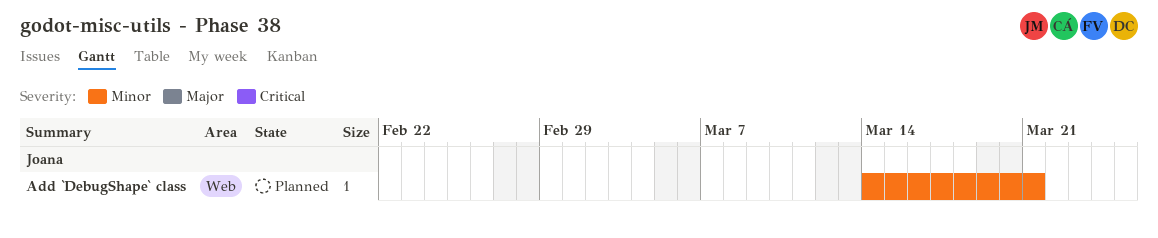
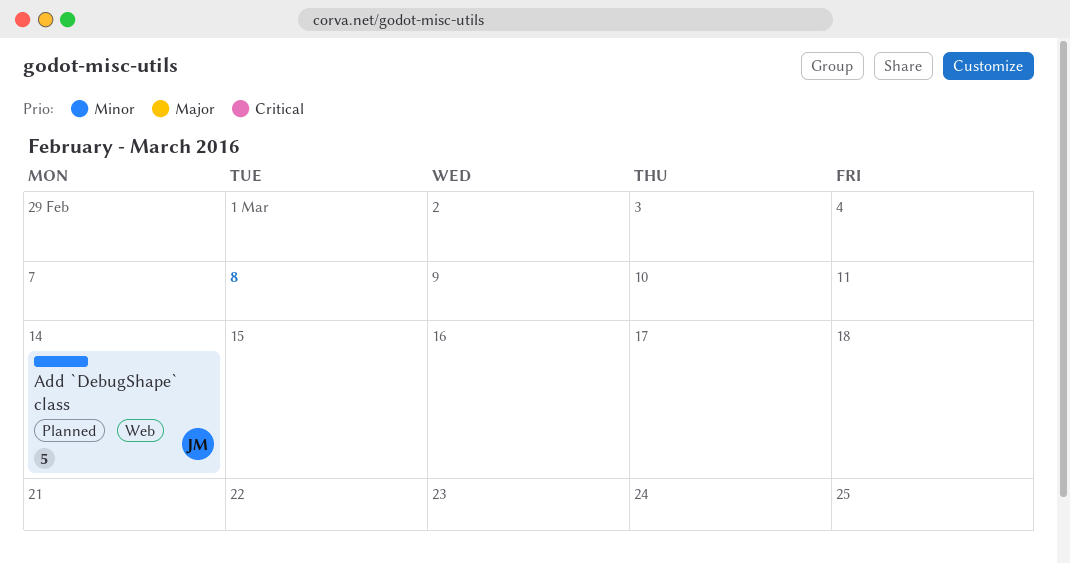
Add `DebugShape` class, estimate: 1 -> 5
Add `DebugShape` class, due: Mar 21 -> Mar 14

